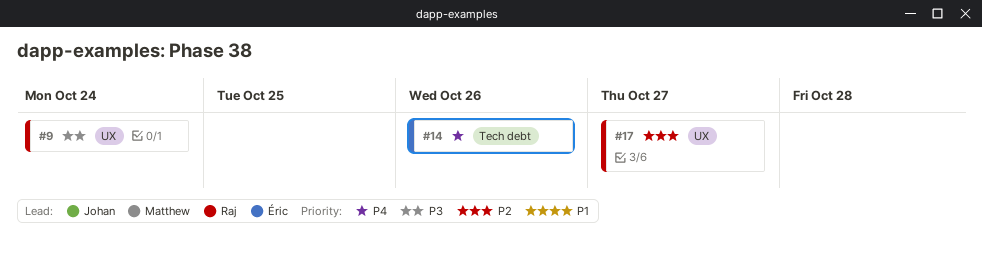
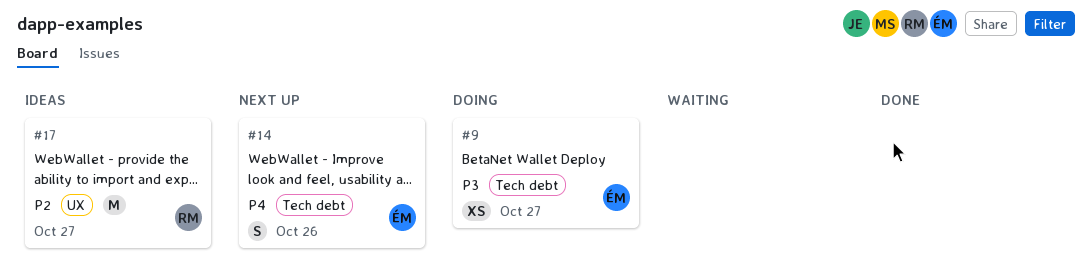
#9, owner: Raj -> Éric
#9, label: UX -> Tech debt
#9, due: Oct 24 -> Oct 27

